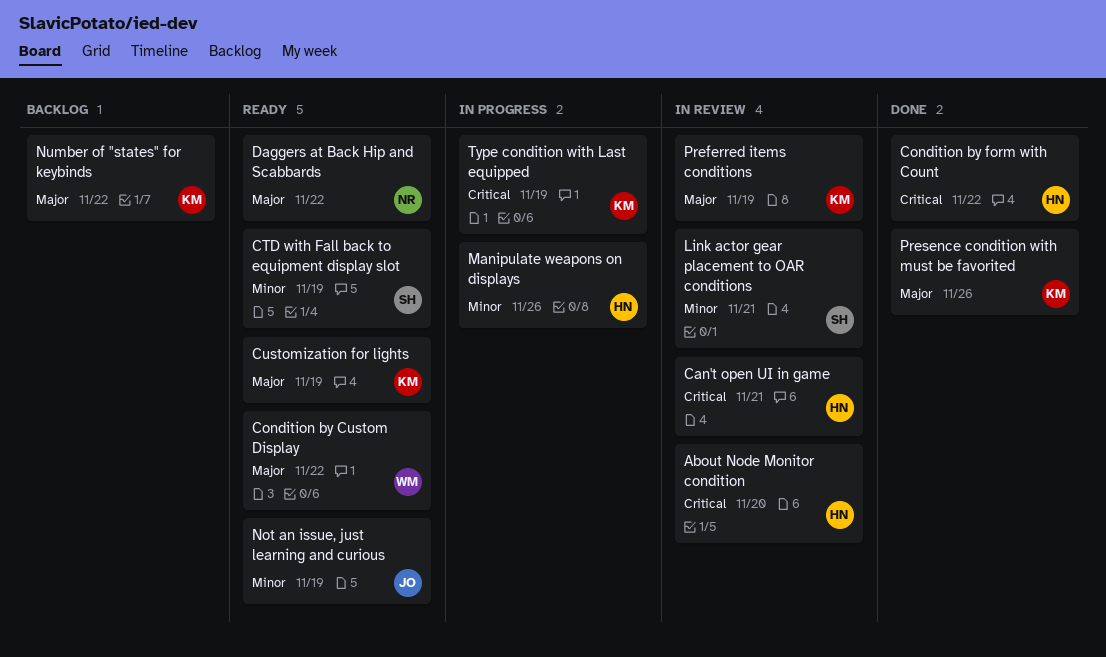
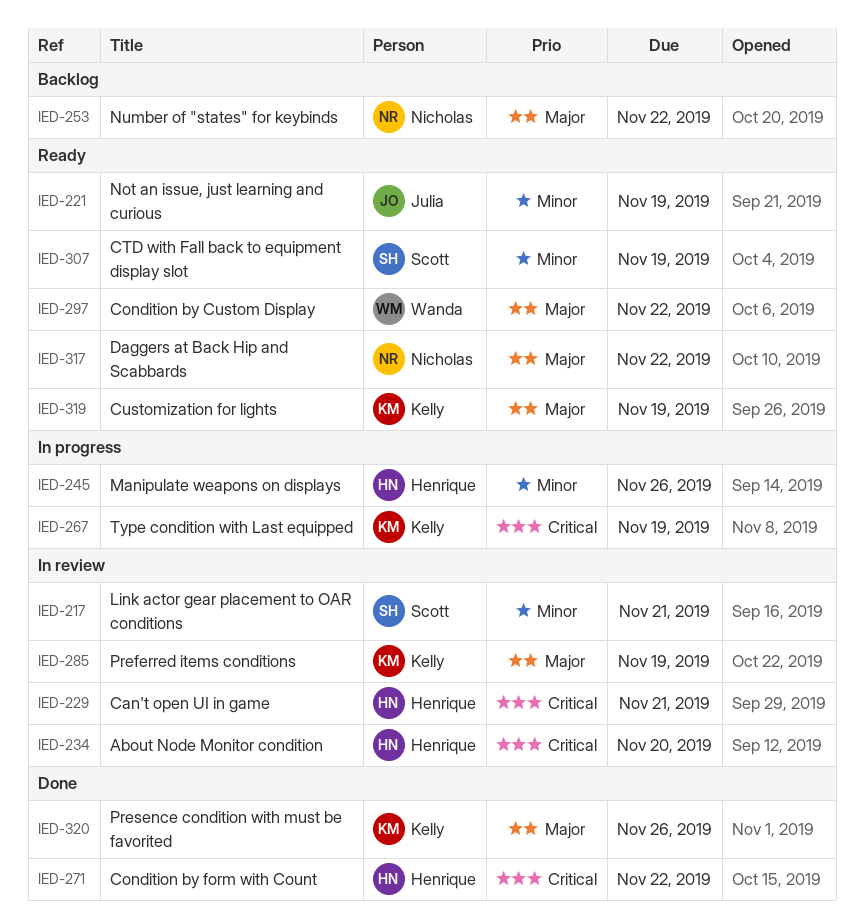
Number of "states" for keybinds, owner: Kelly -> Nicholas

